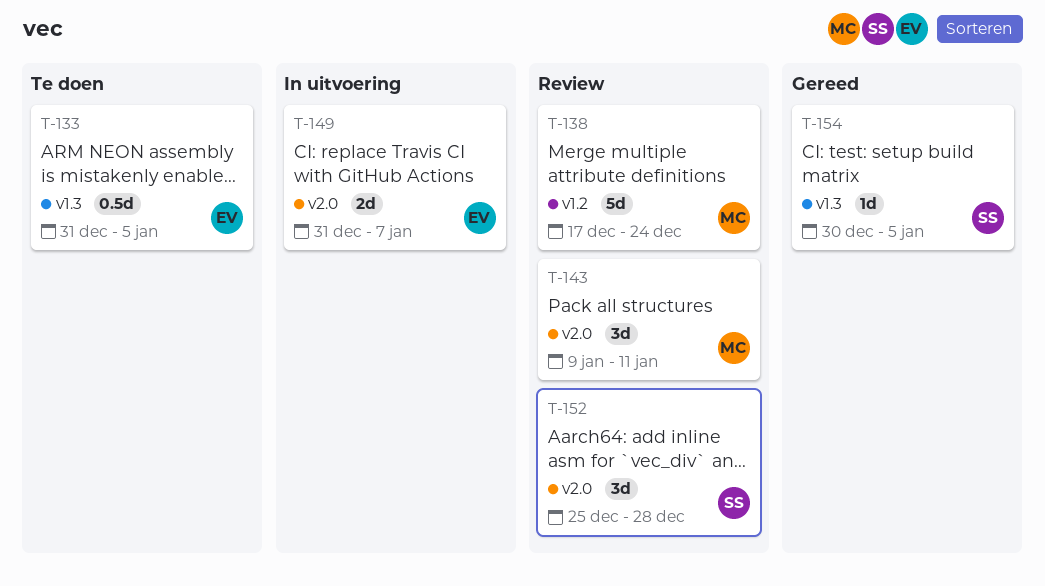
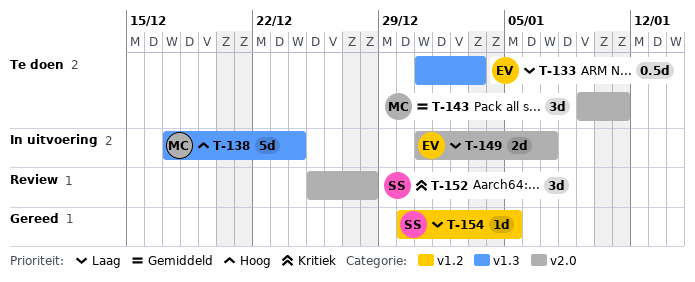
T-133, due: Jan 5 -> Jan 3
T-138, status: Review -> In uitvoering
T-138, label: v1.2 -> v1.3
T-143, status: Review -> Te doen
T-154, label: v1.3 -> v1.2

